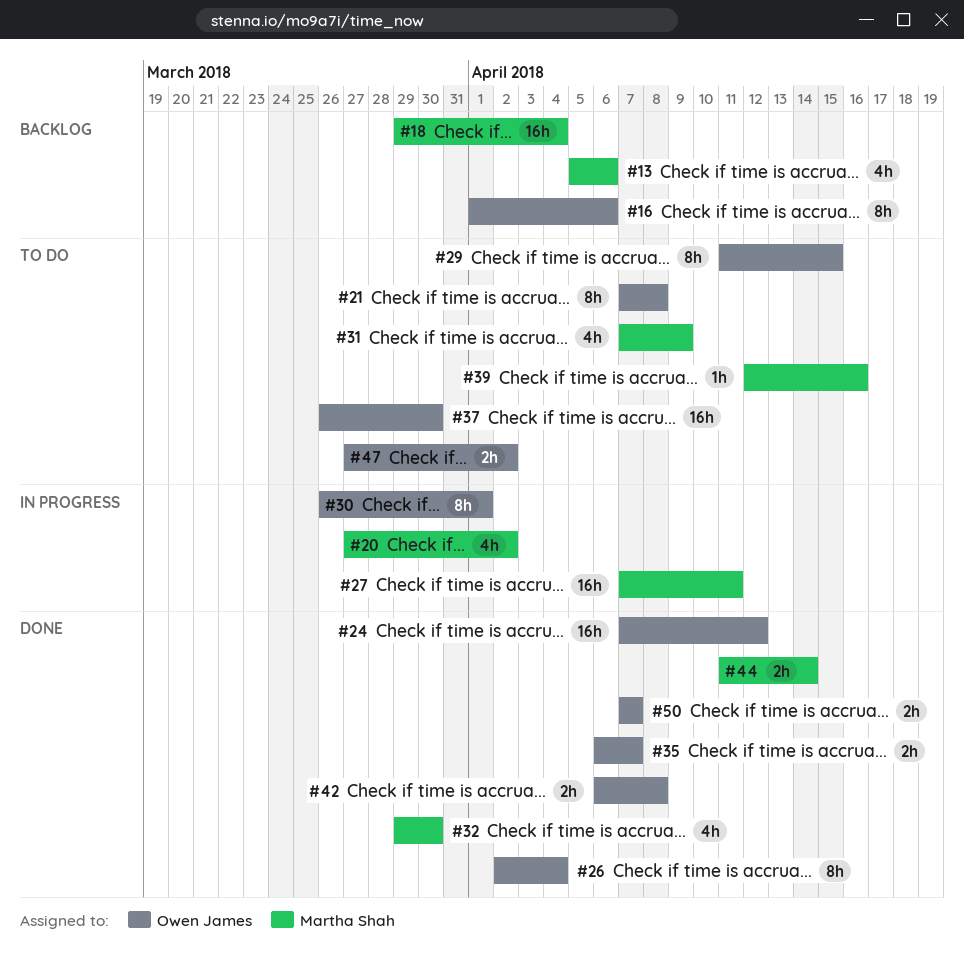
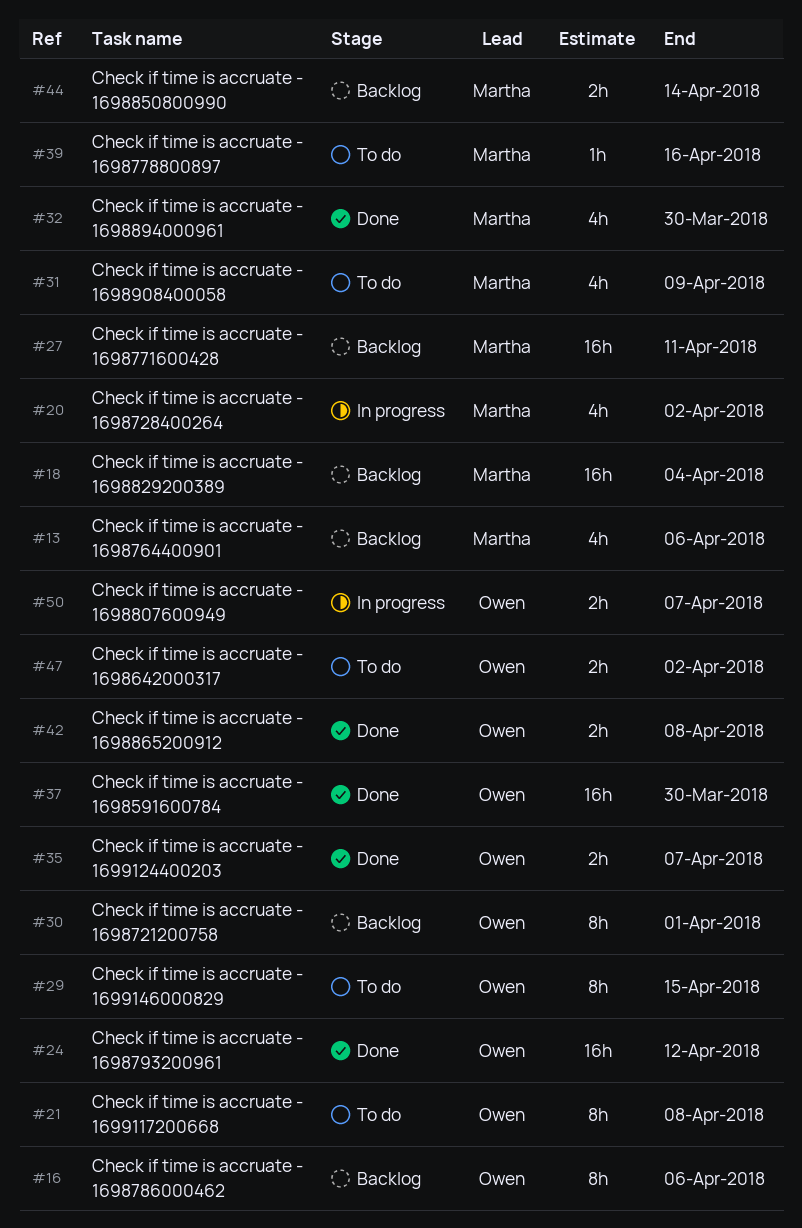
#26: present -> none
#27, status: In progress -> Backlog
#30, status: In progress -> Backlog
#37, status: To do -> Done
#44, status: Done -> Backlog
#50, status: Done -> In progress

